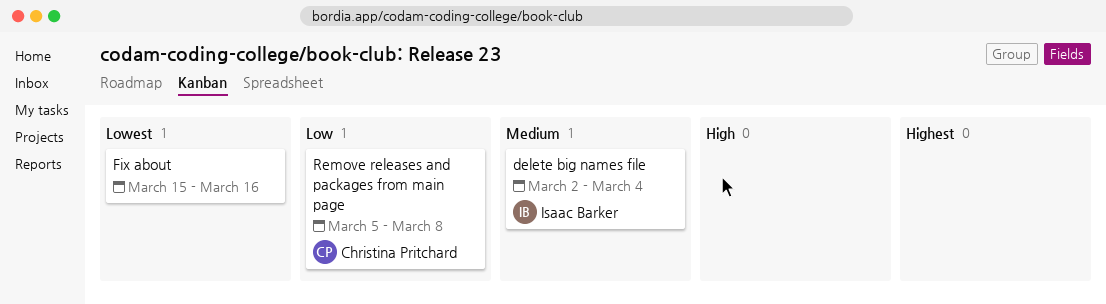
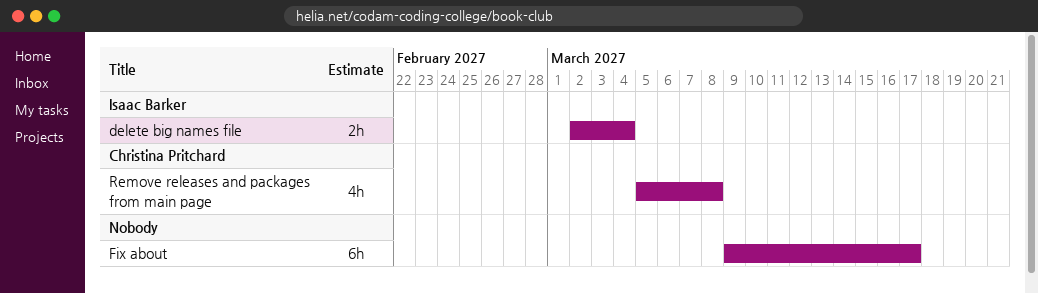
Fix about, start: Mar 15 -> Mar 9
Fix about, due: Mar 16 -> Mar 17

